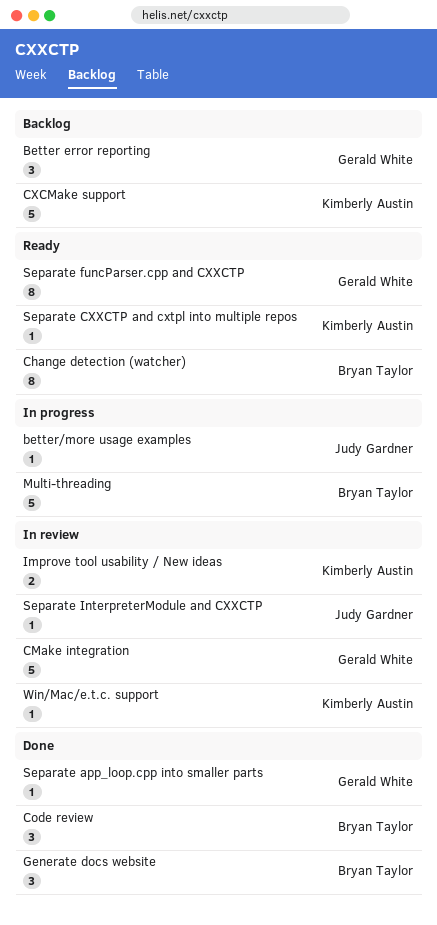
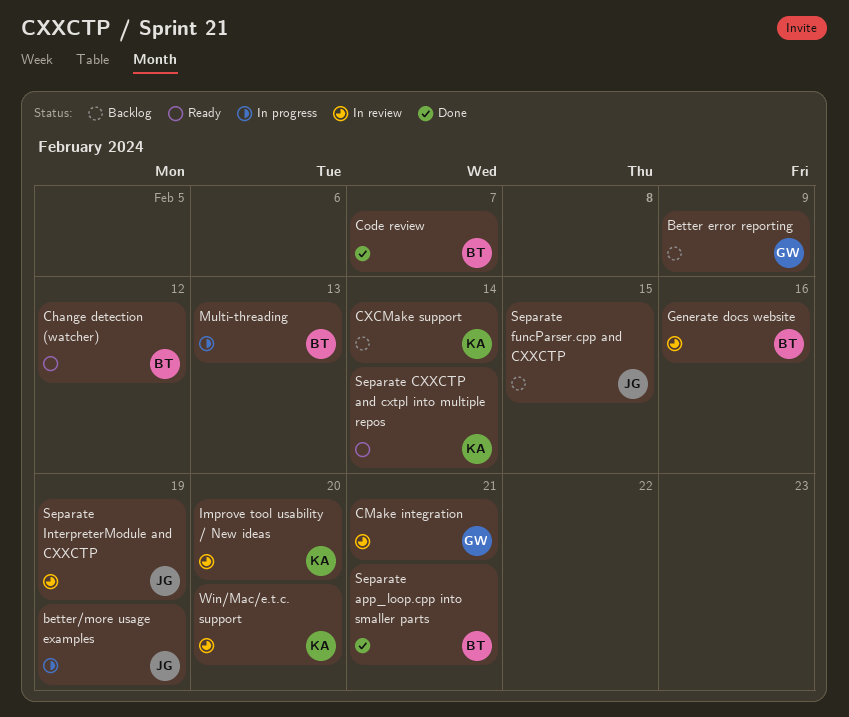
Generate docs website, status: Done -> In review
Separate app_loop.cpp into smaller parts, owner: Gerald White -> Bryan Taylor
Separate funcParser.cpp and CXXCTP, status: Ready -> Backlog
Separate funcParser.cpp and CXXCTP, owner: Gerald White -> Judy Gardner

